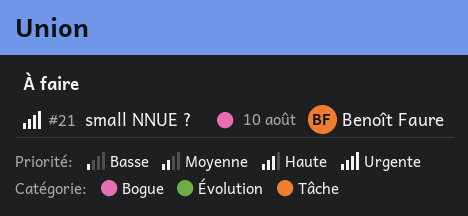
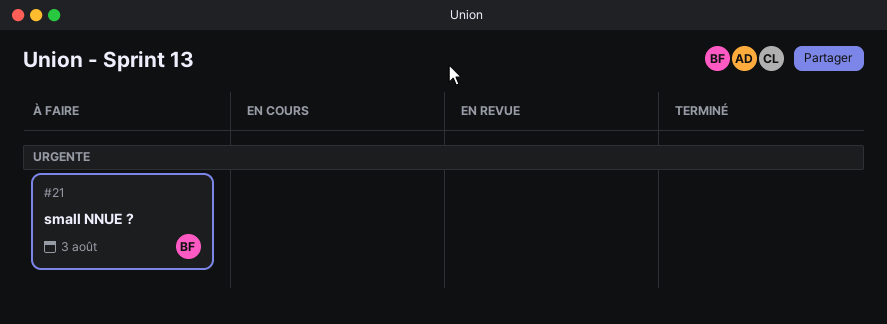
#21, due: Aug 10 -> Aug 3

